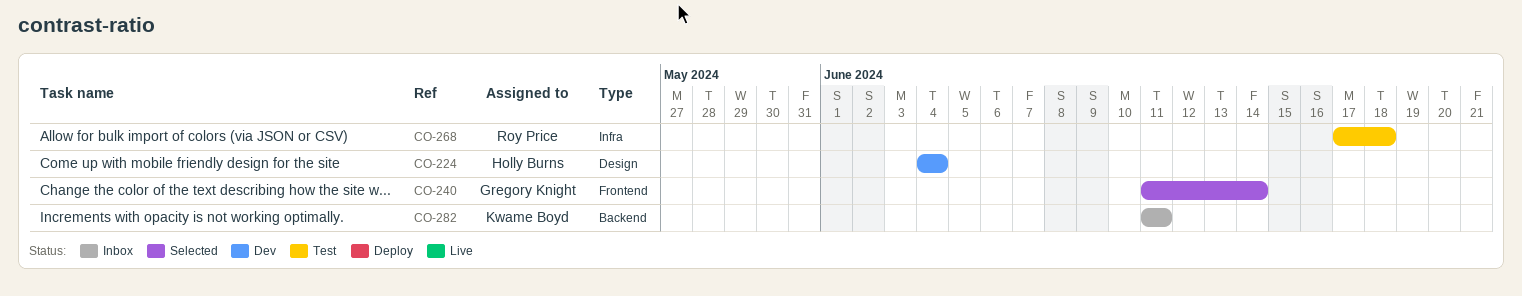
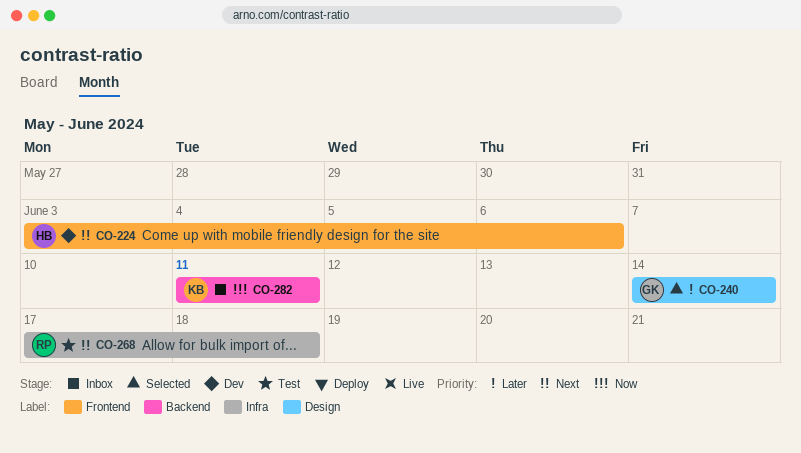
CO-224, label: Design -> Frontend
CO-224, start: Jun 4 -> Jun 3
CO-224, due: Jun 4 -> Jun 6
CO-240, label: Frontend -> Design
CO-240, start: Jun 11 -> Jun 14

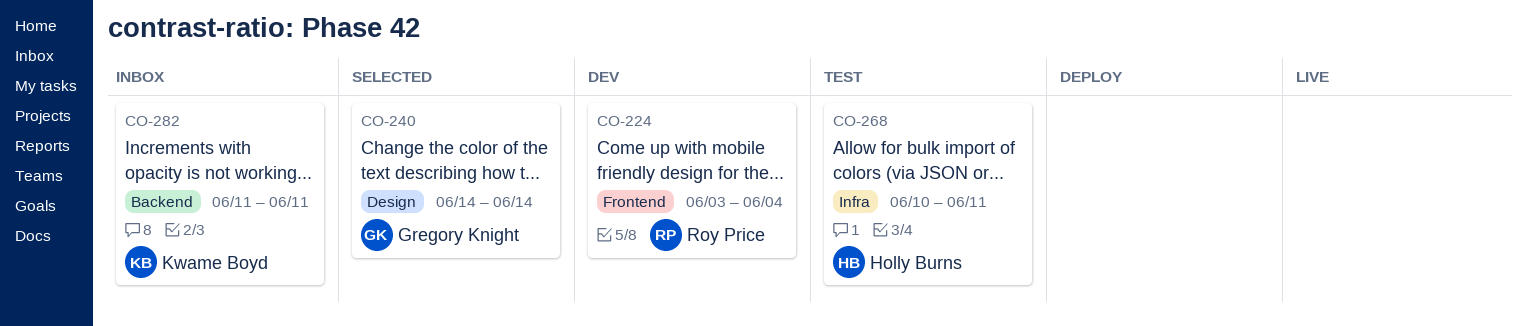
CO-224, owner: Holly Burns -> Roy Price
CO-224, due: Jun 6 -> Jun 4
CO-268, owner: Roy Price -> Holly Burns
CO-268, start: Jun 17 -> Jun 10
CO-268, due: Jun 18 -> Jun 11

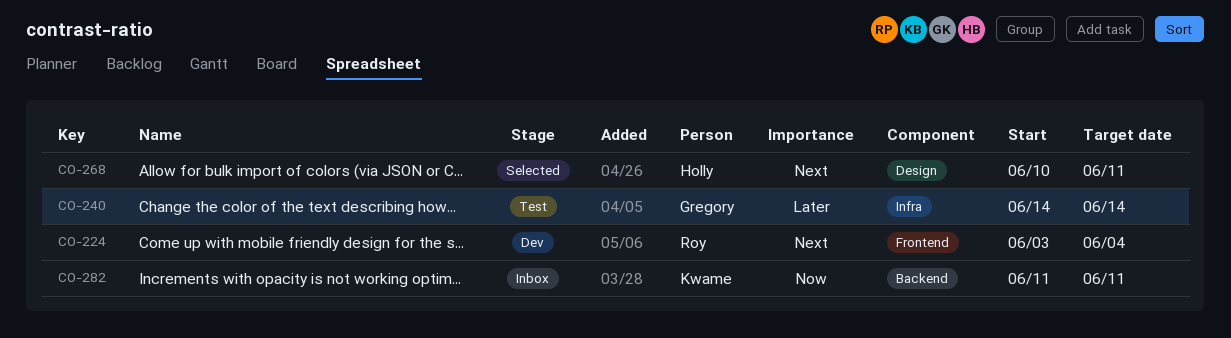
CO-240, status: Selected -> Test
CO-240, label: Design -> Infra
CO-268, status: Test -> Selected
CO-268, label: Infra -> Design

